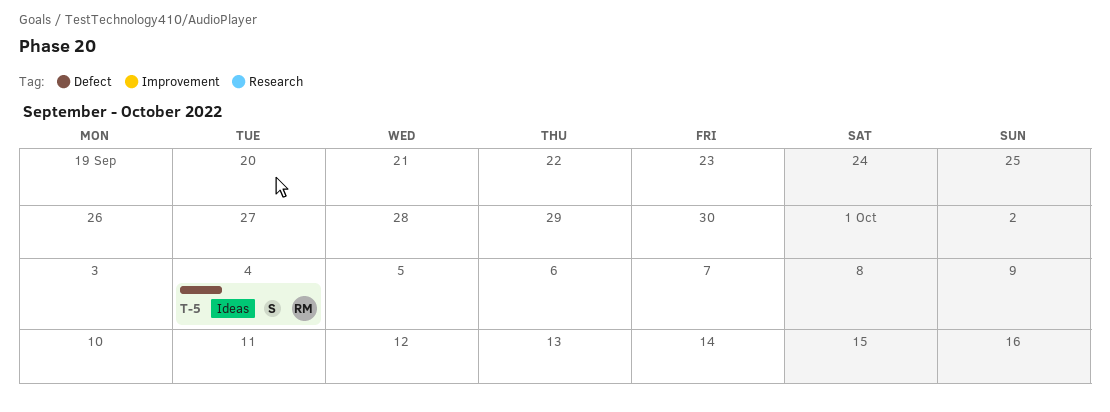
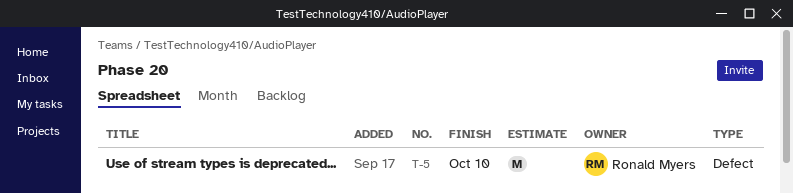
T-5, estimate: S -> M
T-5, due: Oct 4 -> Oct 10

